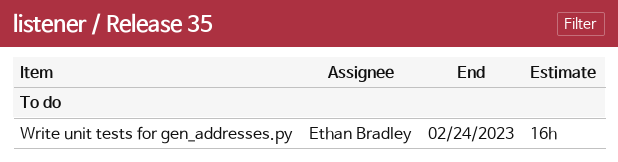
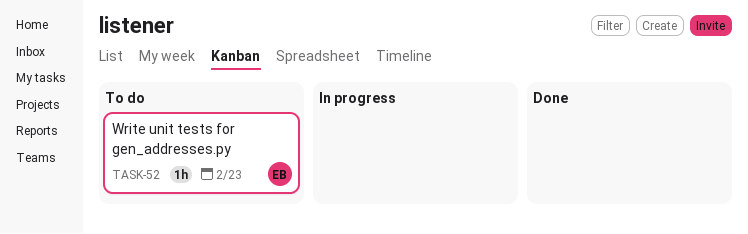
Write unit tests for gen_addresses.py, estimate: 16h -> 1h
Write unit tests for gen_addresses.py, due: Feb 24 -> Feb 23

